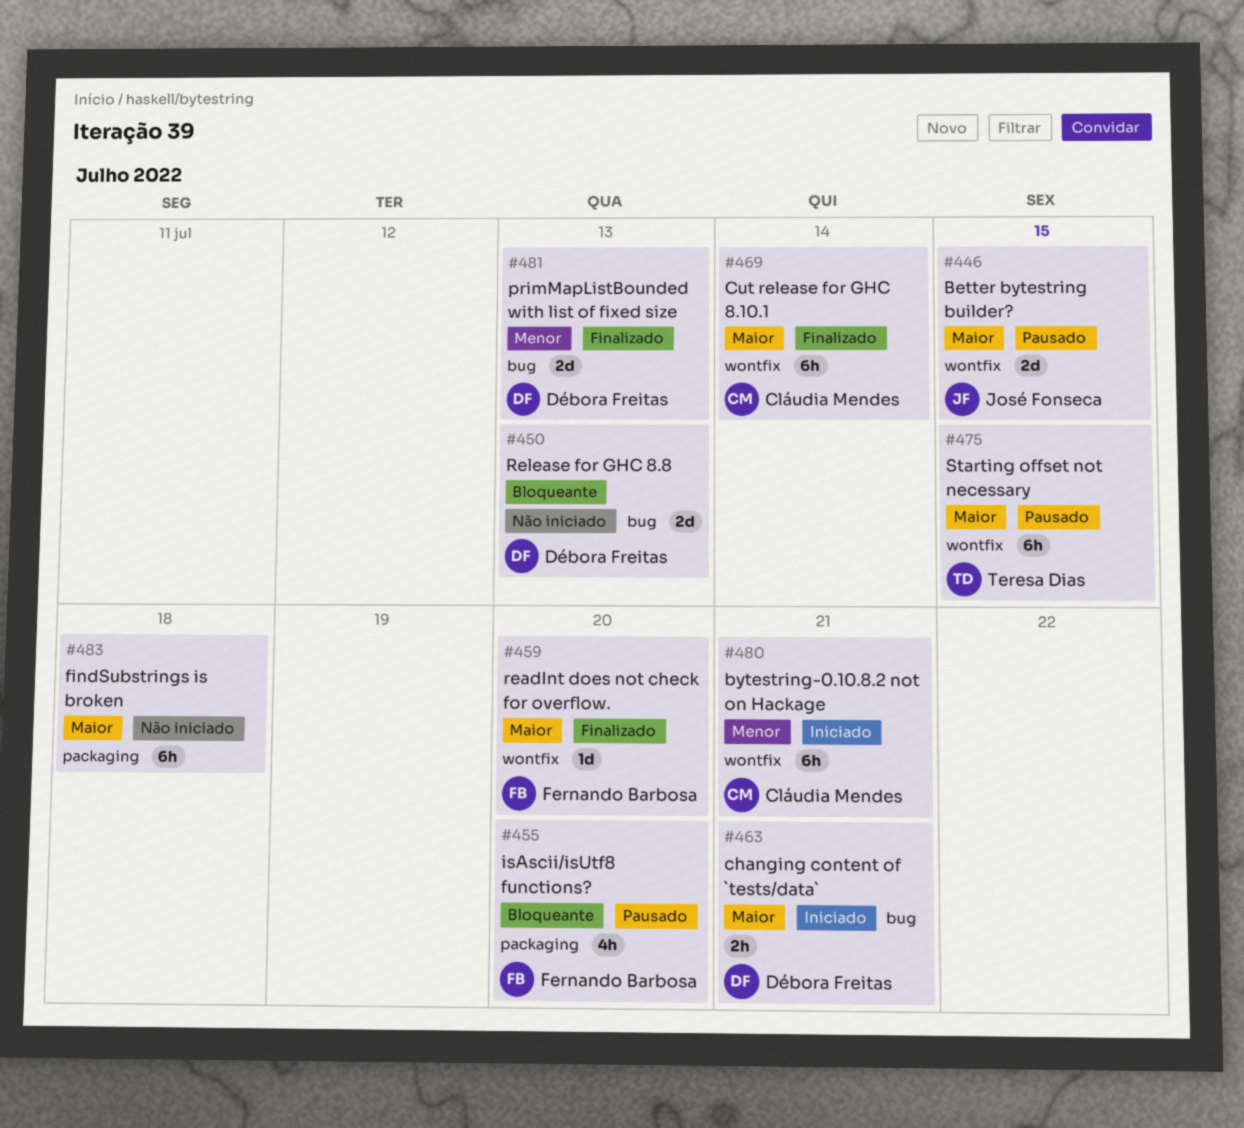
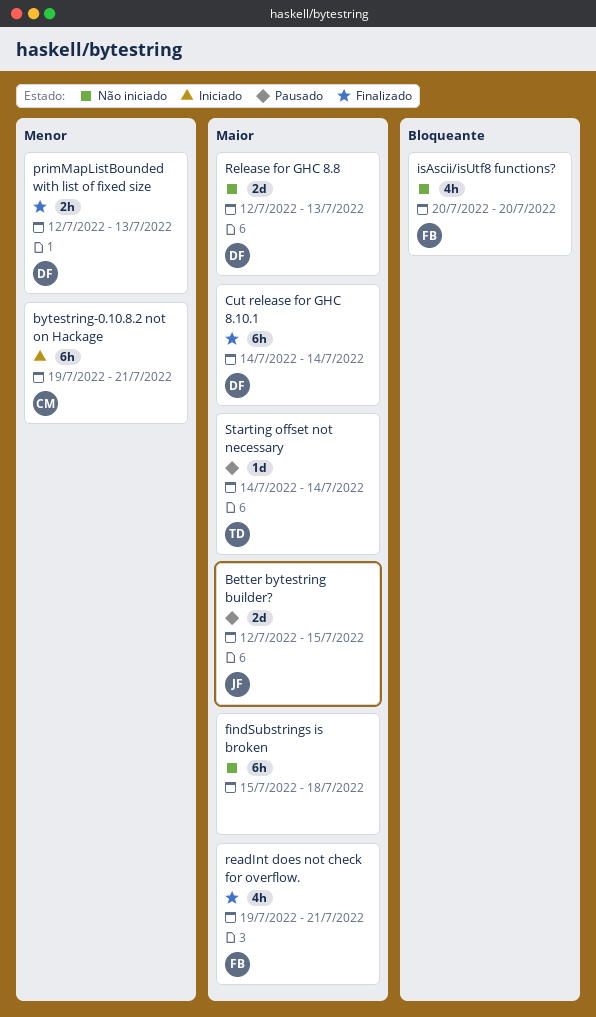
changing content of `tests/data`: present -> none
Cut release for GHC 8.10.1, owner: Cláudia Mendes -> Débora Freitas
isAscii/isUtf8 functions?, status: Pausado -> Não iniciado
primMapListBounded with list of fixed size, estimate: 2d -> 2h
readInt does not check for overflow., estimate: 1d -> 4h
readInt does not check for overflow., due: Jul 20 -> Jul 21
Release for GHC 8.8, priority: Bloqueante -> Maior
Starting offset not necessary, estimate: 6h -> 1d
Starting offset not necessary, due: Jul 15 -> Jul 14

